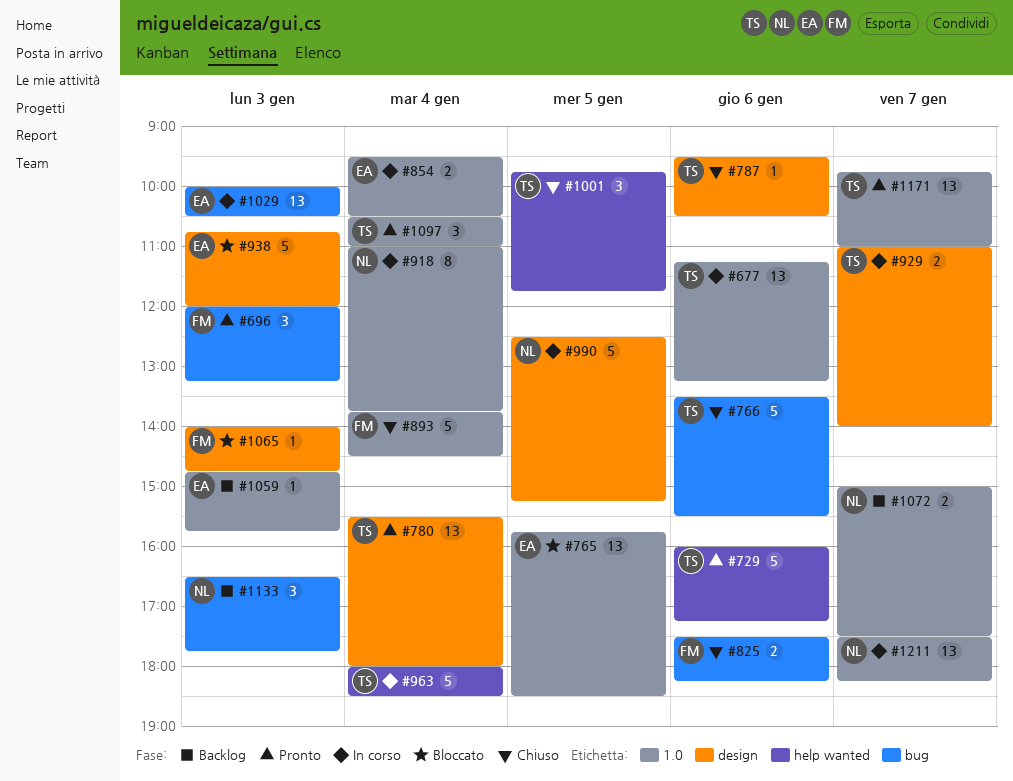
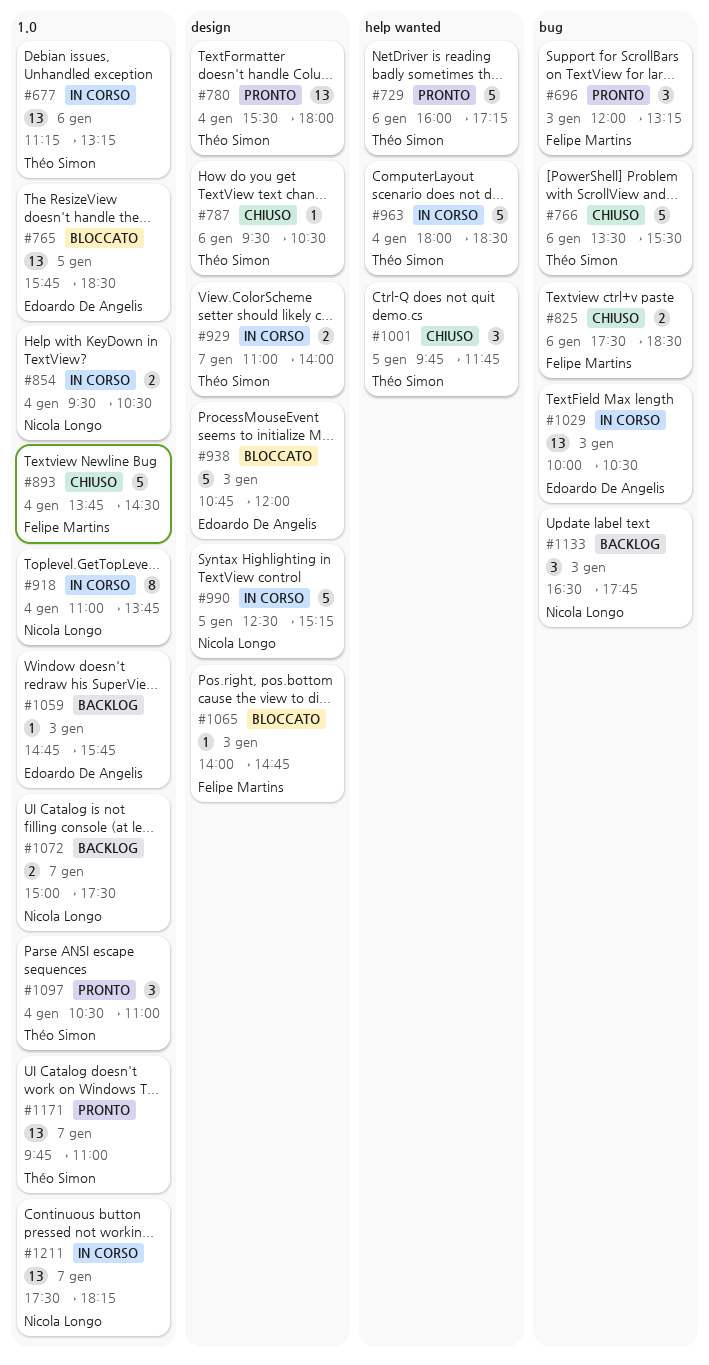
#825, ends: 18:15 -> 18:30
#854, owner: Edoardo De Angelis -> Nicola Longo

